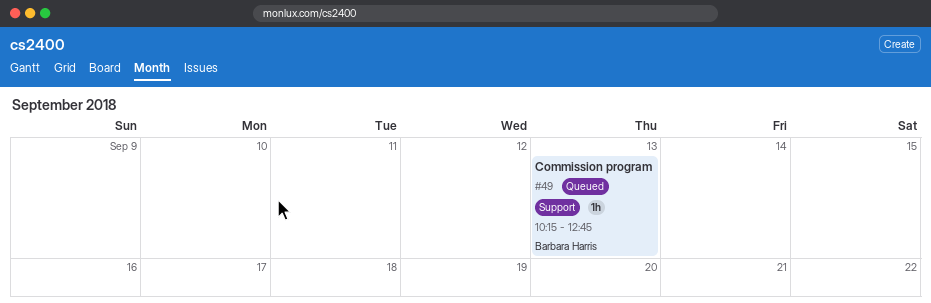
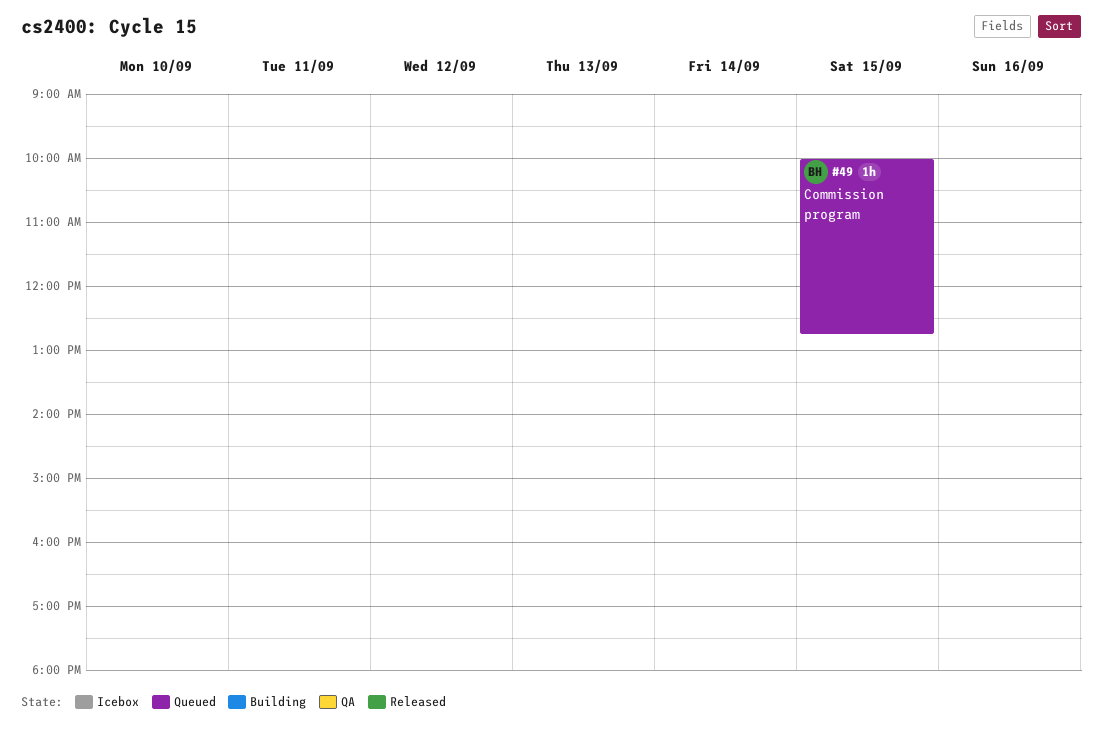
#49, day: Sep 13 -> Sep 15
#49, begins: 10:15 -> 10:00

